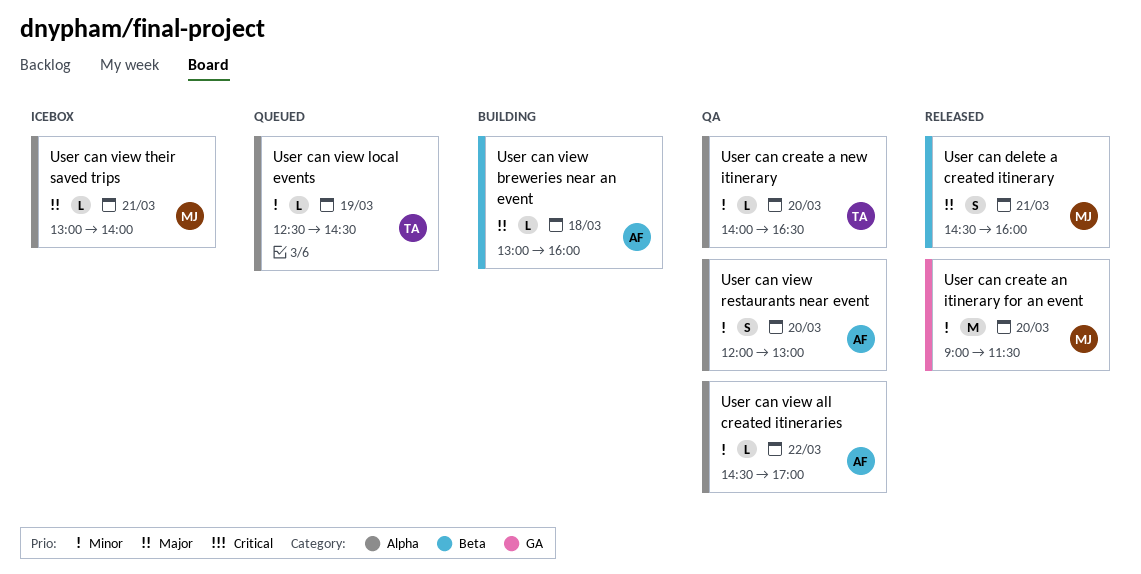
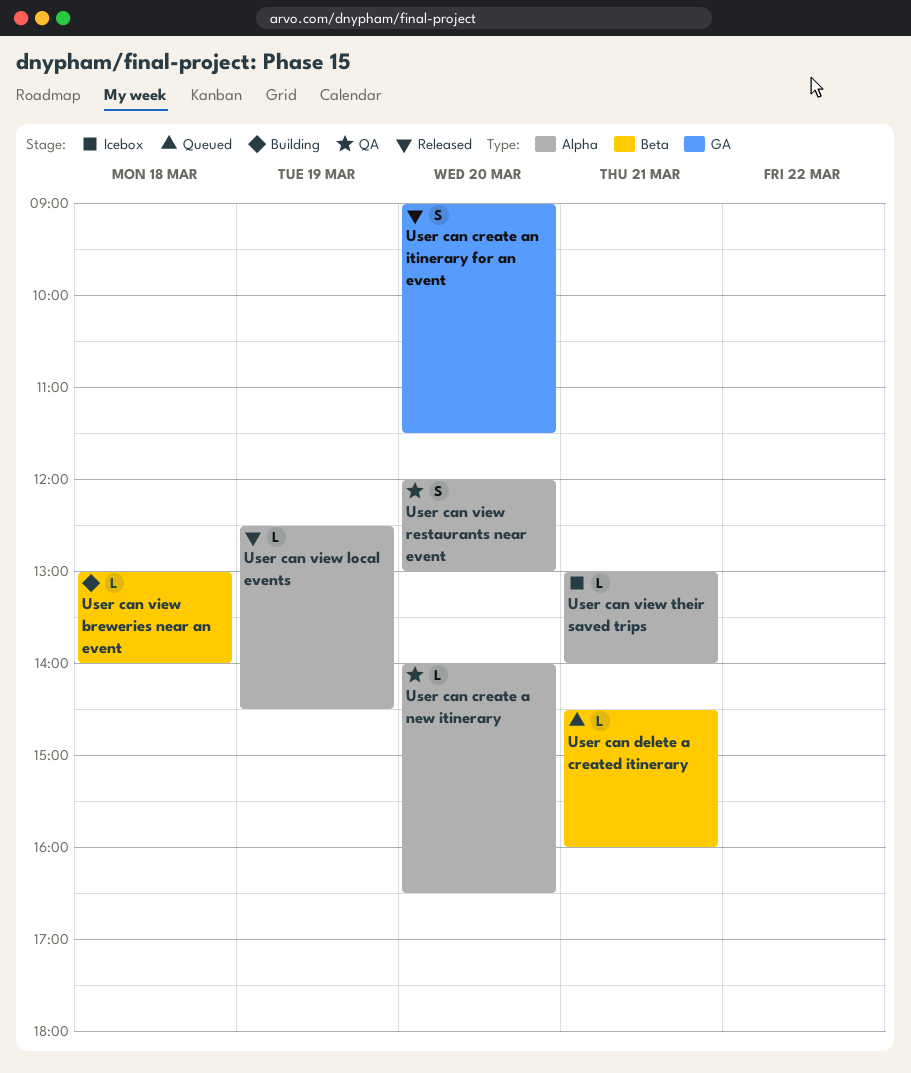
User can create an itinerary for an event, estimate: M -> S
User can delete a created itinerary, status: Released -> Queued
User can delete a created itinerary, estimate: S -> L
User can view all created itineraries: present -> none
User can view breweries near an event, ends: 16:00 -> 14:00
User can view local events, status: Queued -> Released

